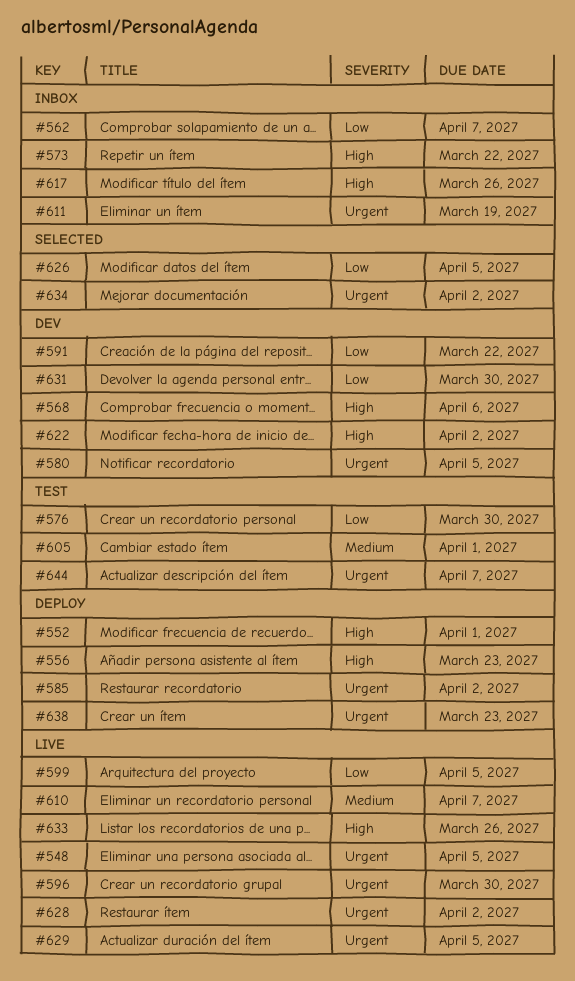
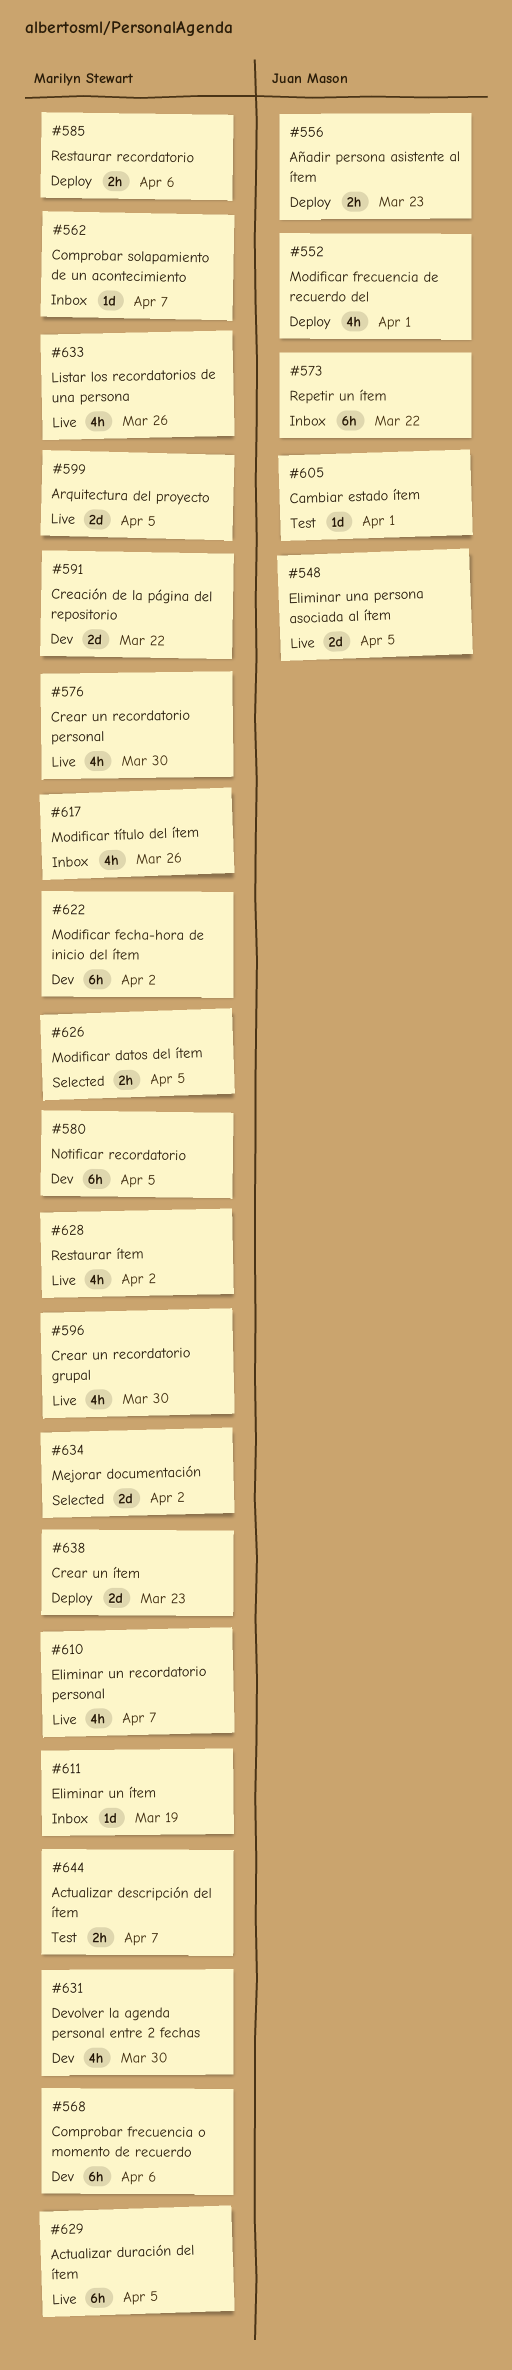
#576, status: Test -> Live
#585, due: Apr 2 -> Apr 6

